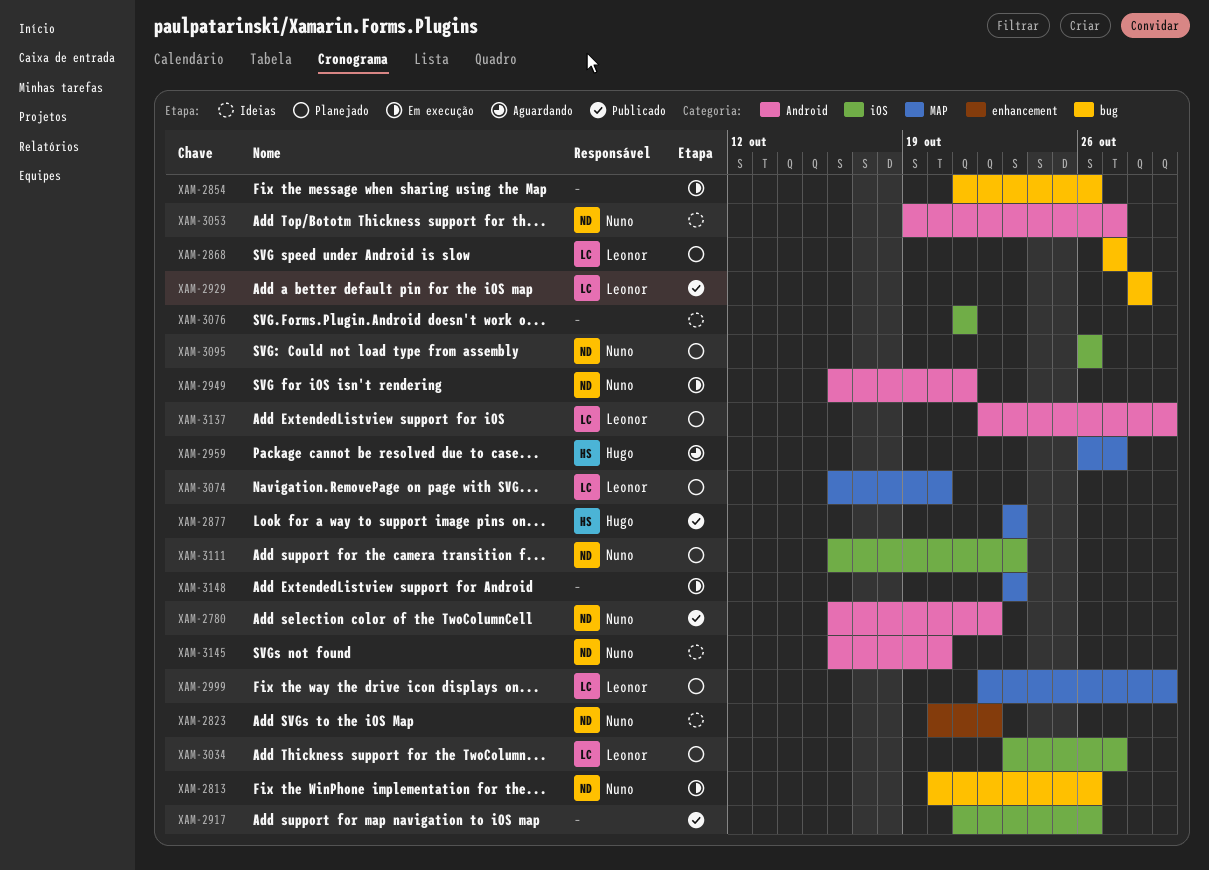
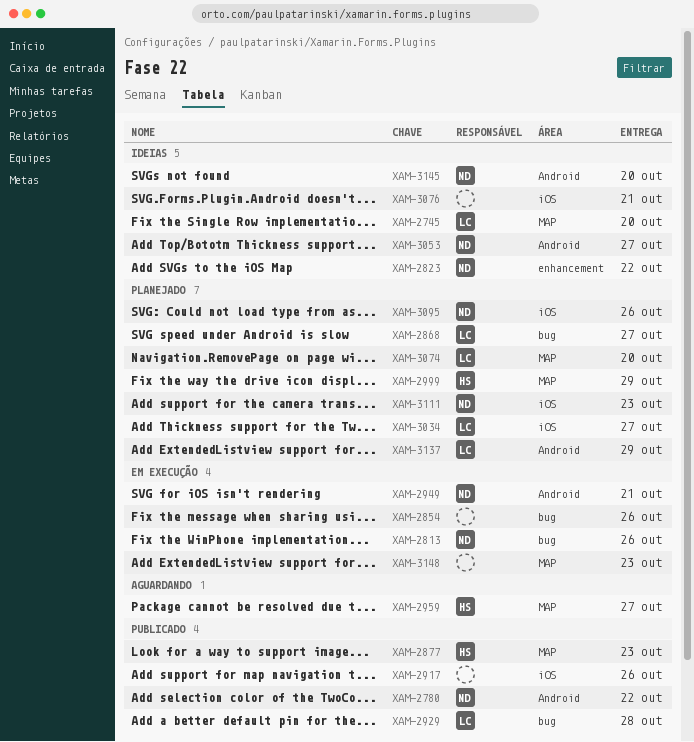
XAM-2745: none -> present
XAM-2999, owner: Leonor -> Hugo

